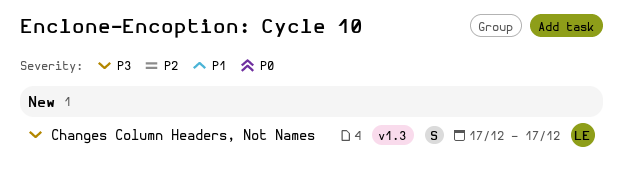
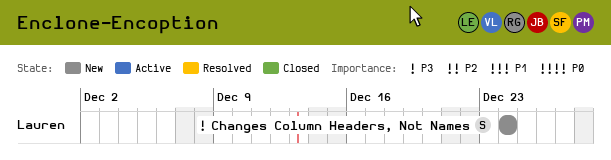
Changes Column Headers, Not Names, start: Dec 17 -> Dec 24
Changes Column Headers, Not Names, due: Dec 17 -> Dec 24

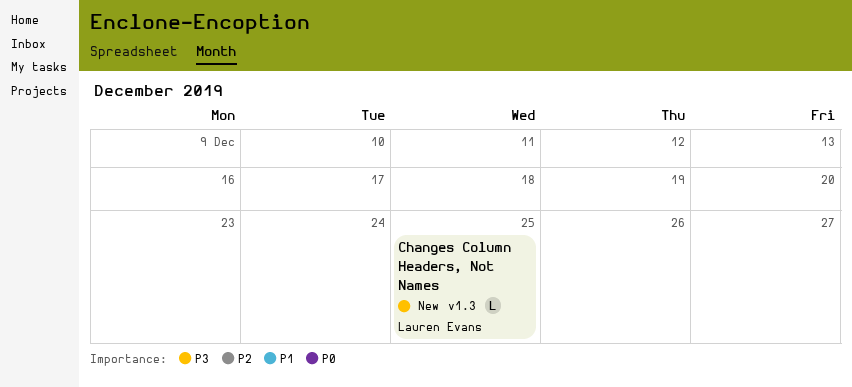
Changes Column Headers, Not Names, estimate: S -> L
Changes Column Headers, Not Names, due: Dec 24 -> Dec 25

